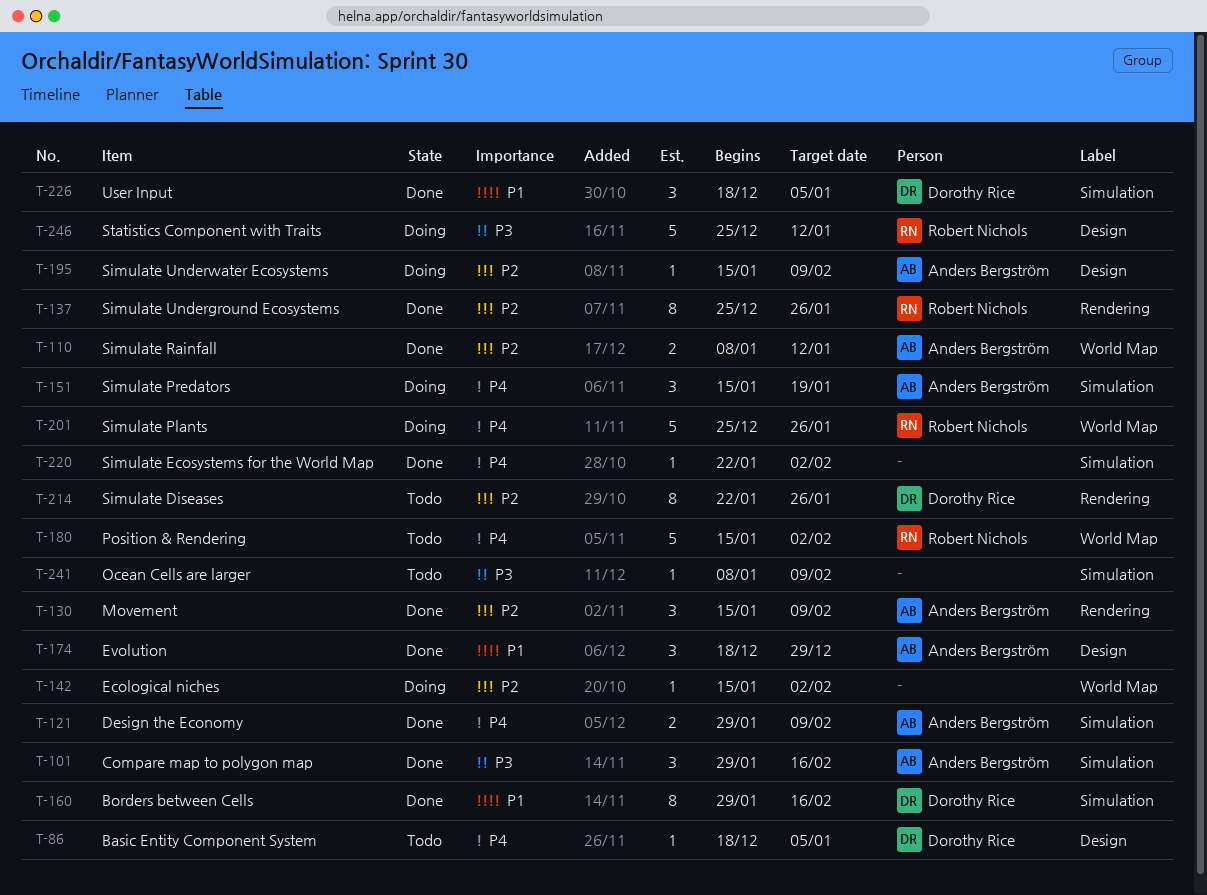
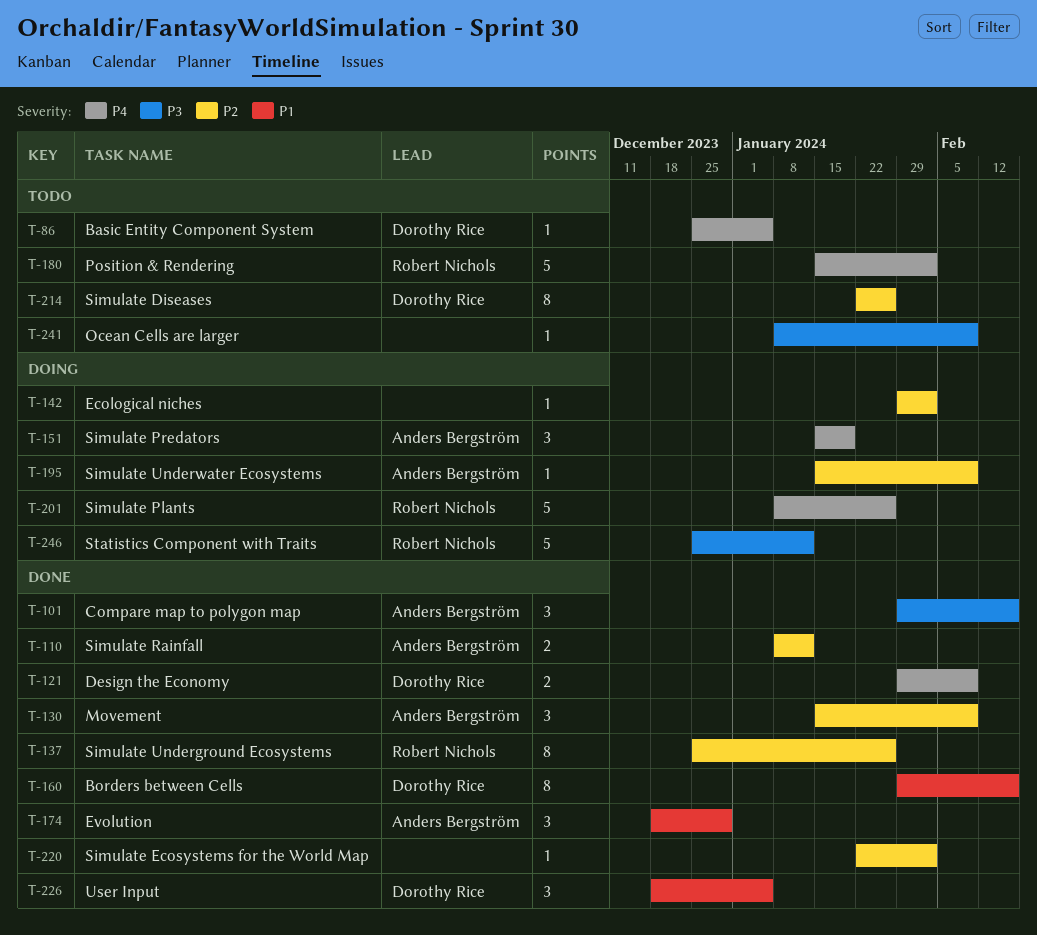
T-86, start: Dec 18 -> Dec 25
T-121, owner: Anders Bergström -> Dorothy Rice
T-142, start: Jan 15 -> Jan 29
T-201, start: Dec 25 -> Jan 8
T-220, priority: P4 -> P2

